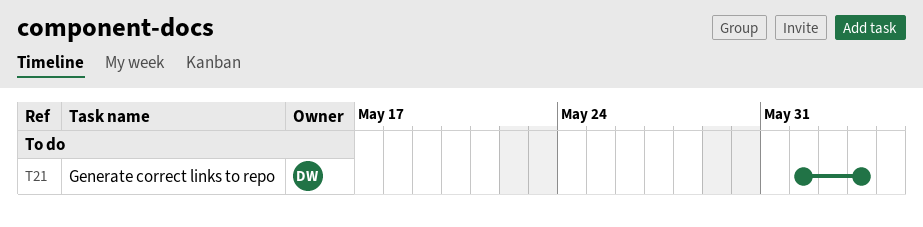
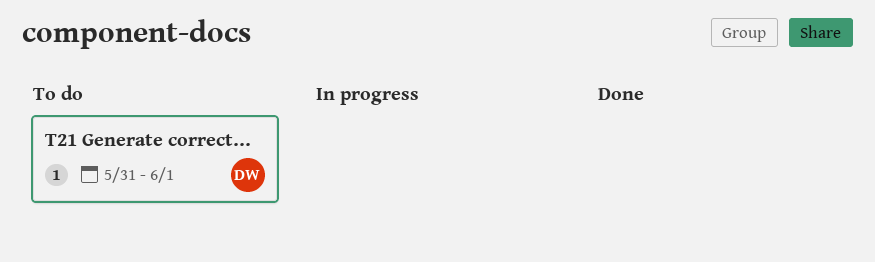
T21, start: Jun 1 -> May 31
T21, due: Jun 3 -> Jun 1

